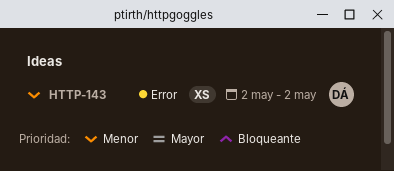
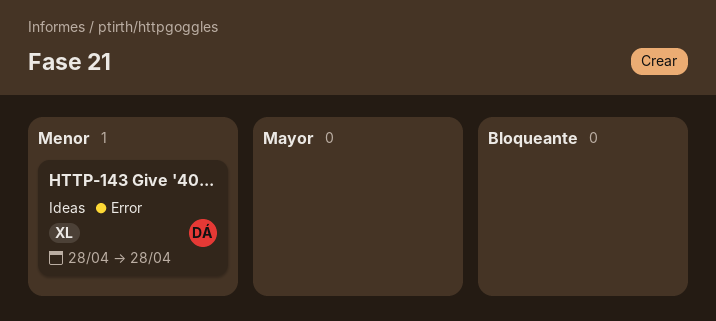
HTTP-143, estimate: XS -> XL
HTTP-143, start: May 2 -> Apr 28
HTTP-143, due: May 2 -> Apr 28

